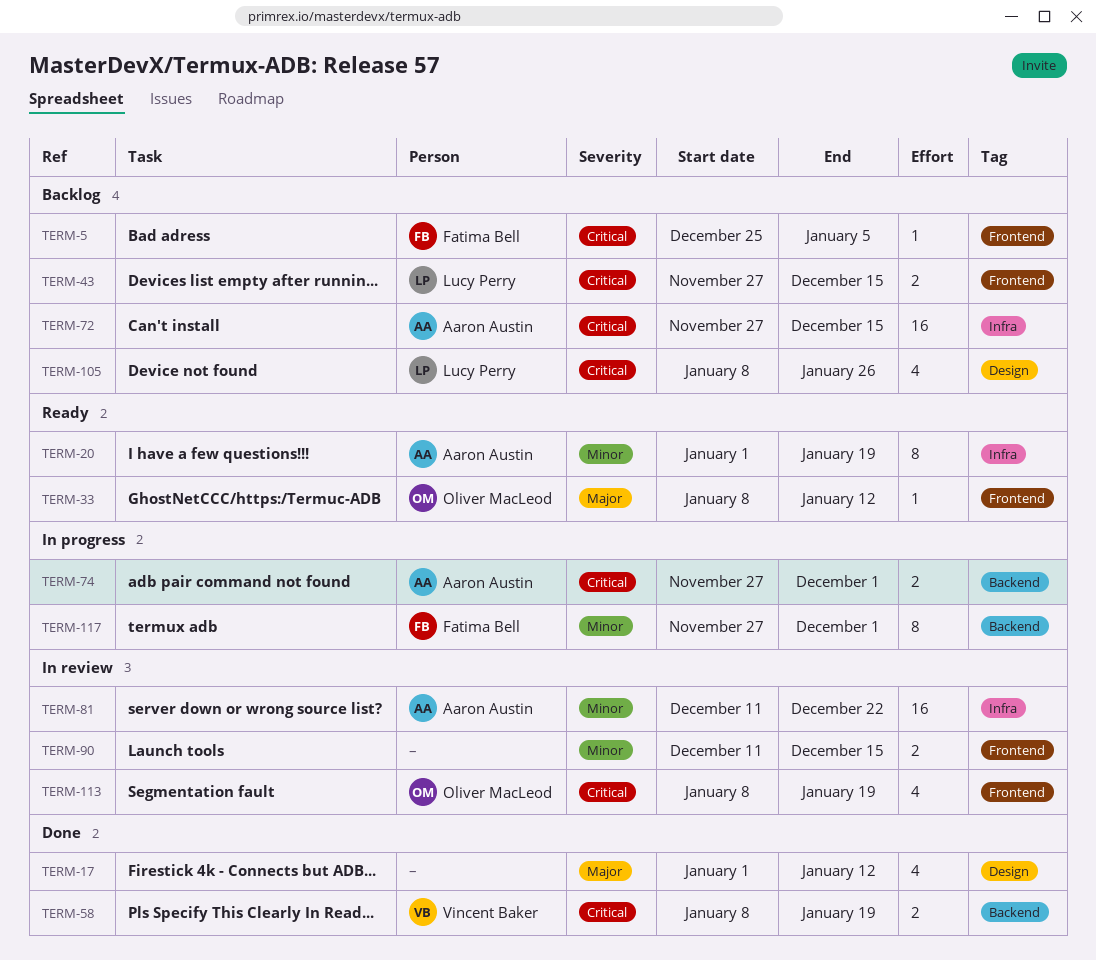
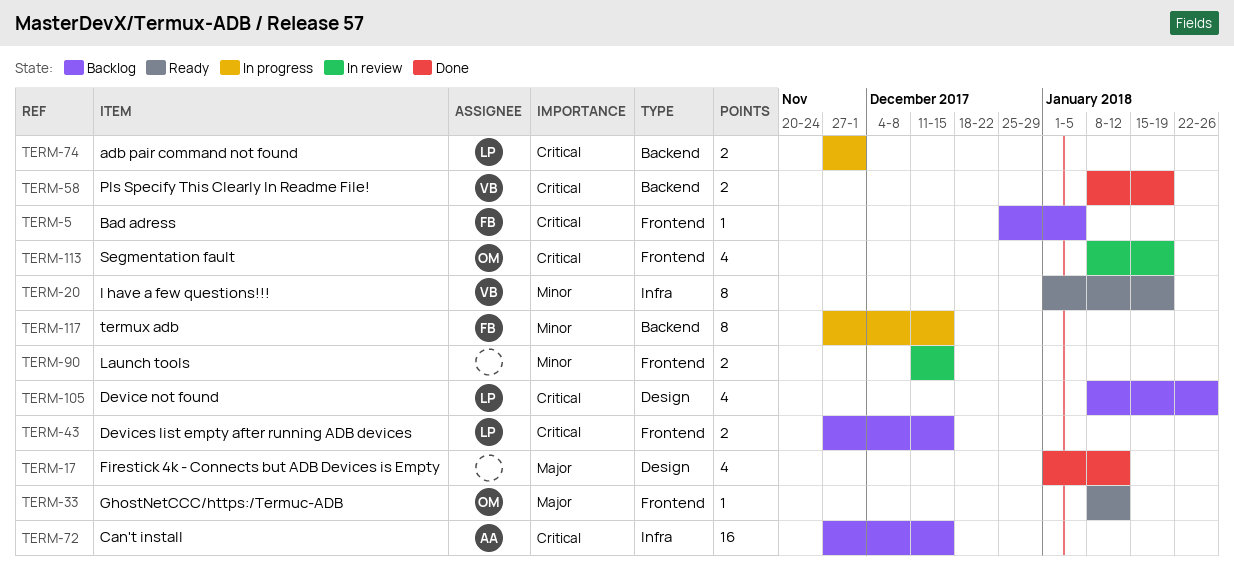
TERM-20, owner: Aaron Austin -> Vincent Baker
TERM-74, owner: Aaron Austin -> Lucy Perry
TERM-81: present -> none
TERM-117, due: Dec 1 -> Dec 15

